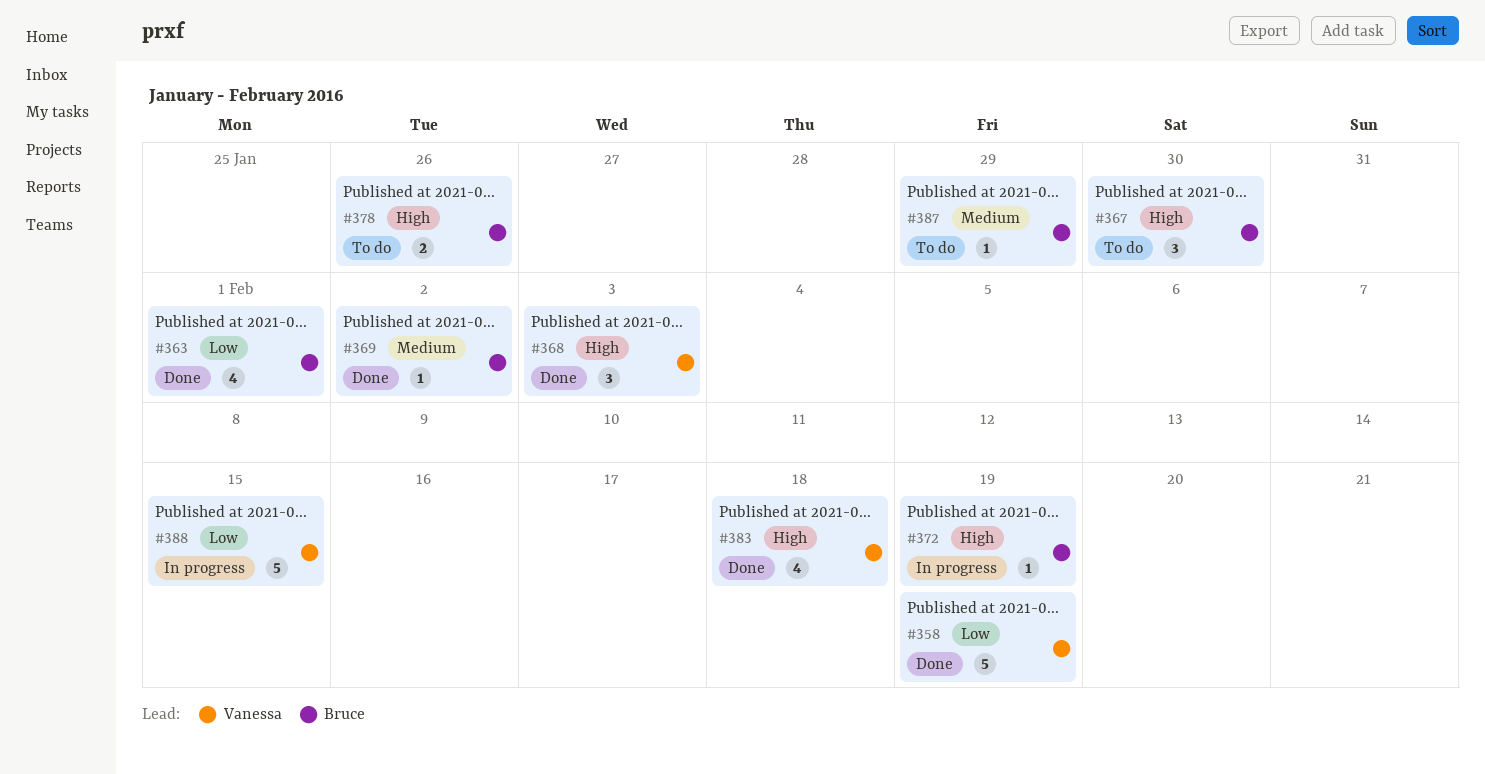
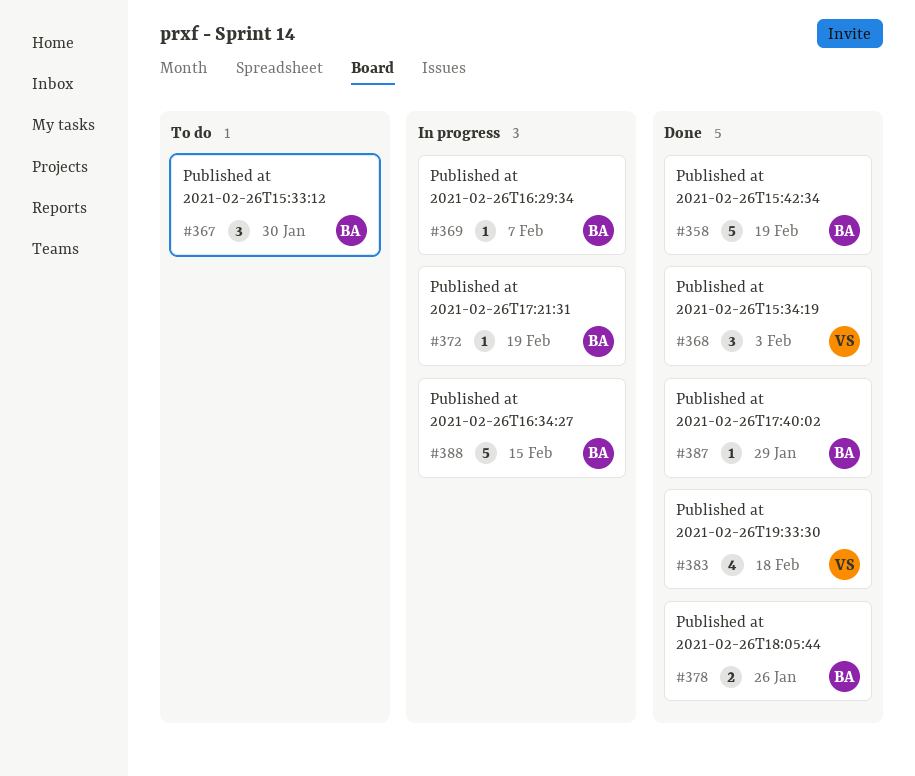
#358, owner: Vanessa -> Bruce
#363: present -> none
#369, status: Done -> In progress
#369, due: Feb 2 -> Feb 7
#378, status: To do -> Done
#387, status: To do -> Done
#388, owner: Vanessa -> Bruce

